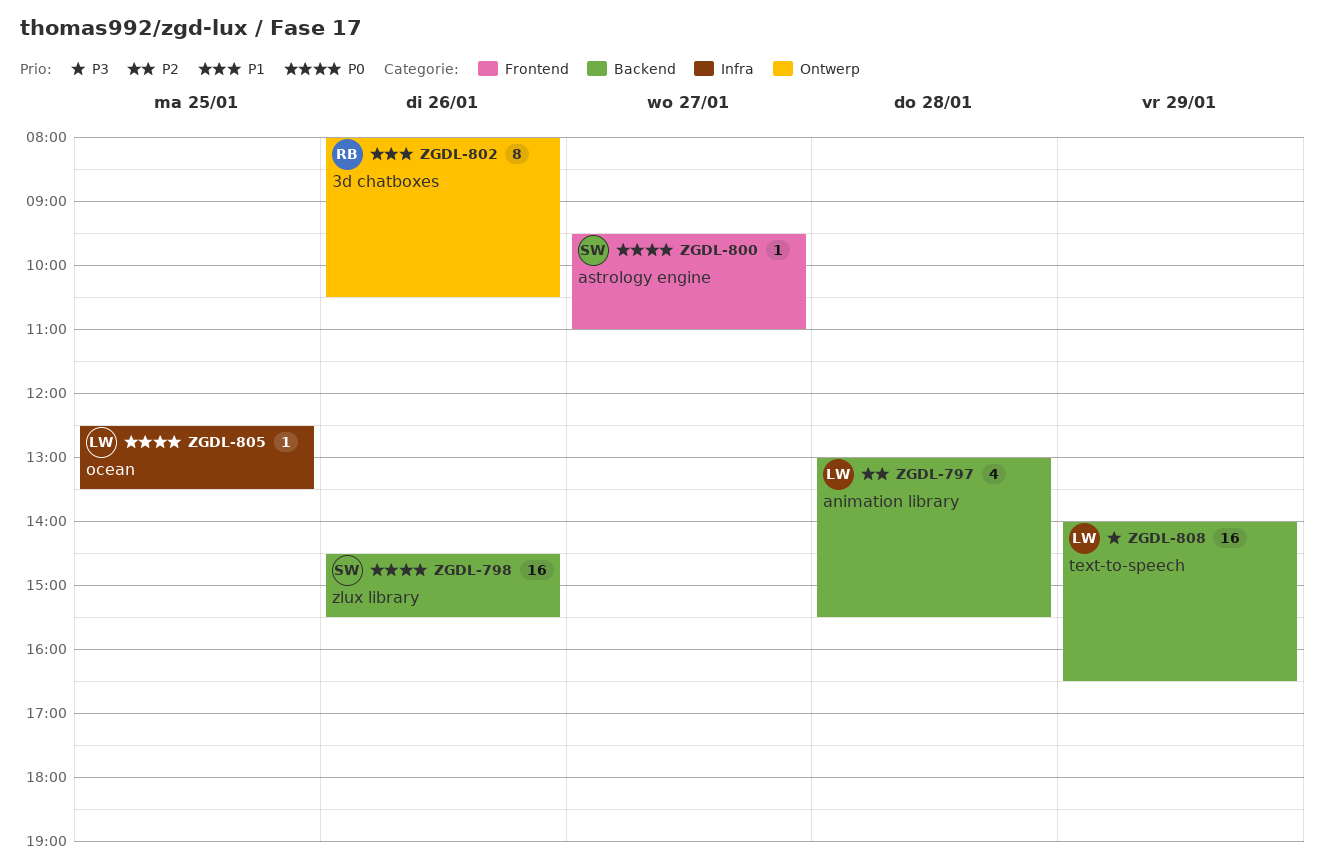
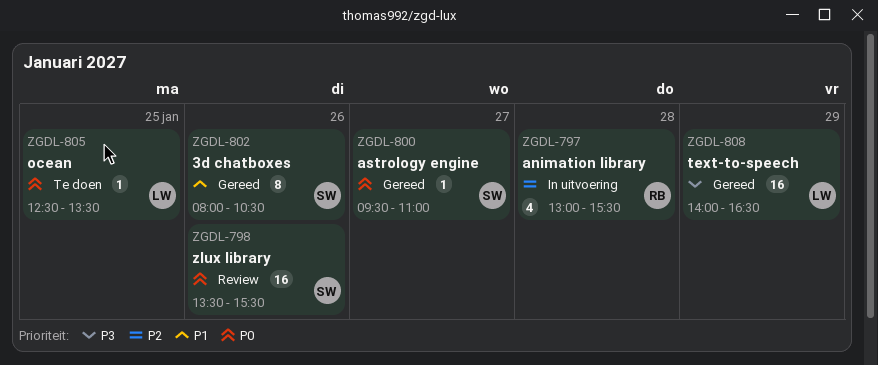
ZGDL-797, owner: LW -> RB
ZGDL-798, begins: 14:30 -> 13:30
ZGDL-802, owner: RB -> SW

